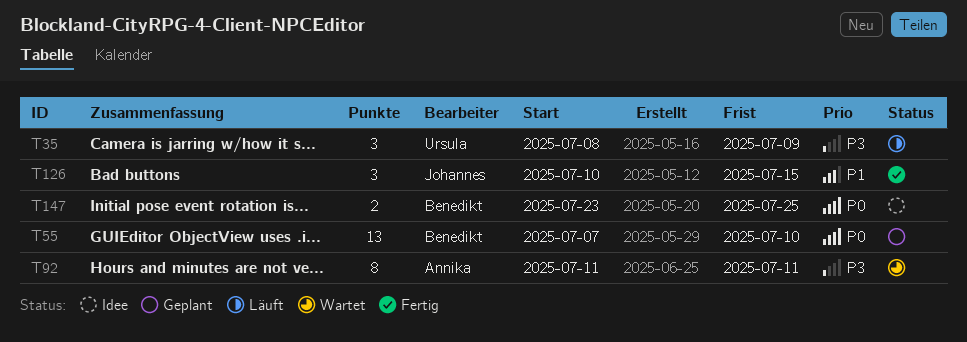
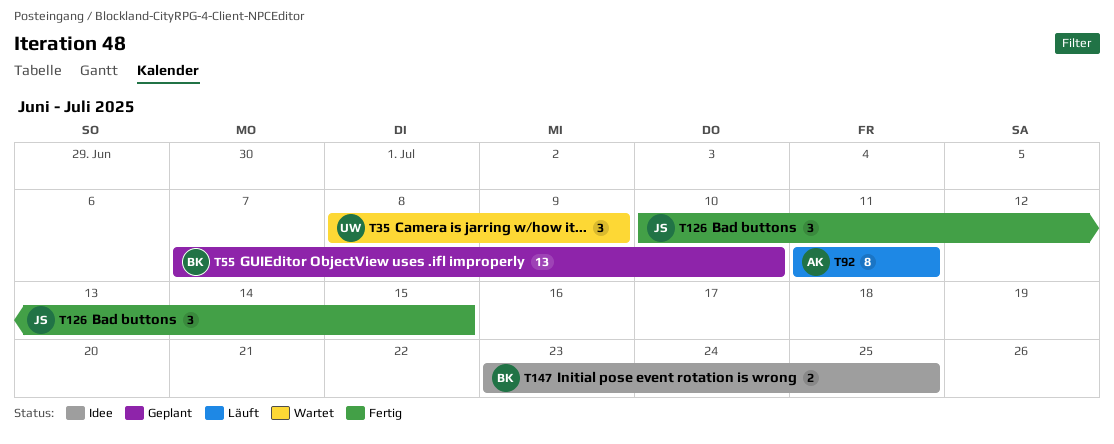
T35, status: Läuft -> Wartet
T92, status: Wartet -> Läuft

